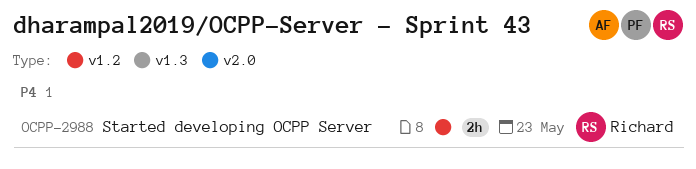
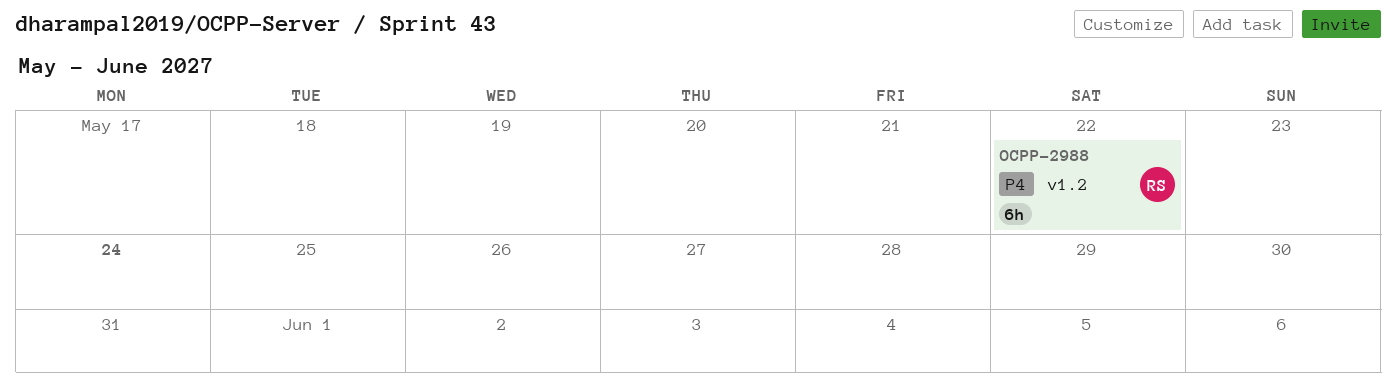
OCPP-2988, estimate: 2h -> 6h
OCPP-2988, due: May 23 -> May 22

